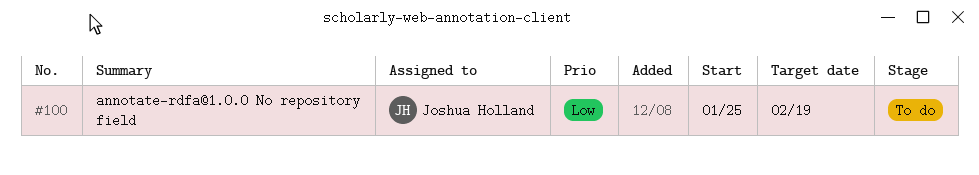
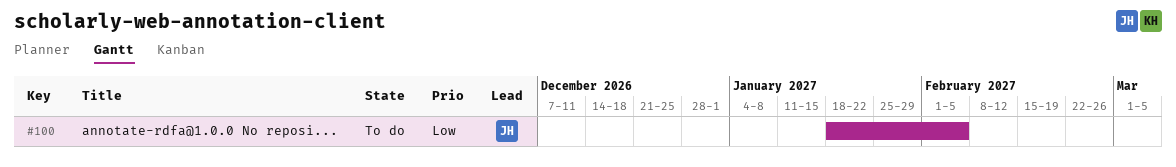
#100, start: Jan 25 -> Jan 18
#100, due: Feb 19 -> Feb 5

